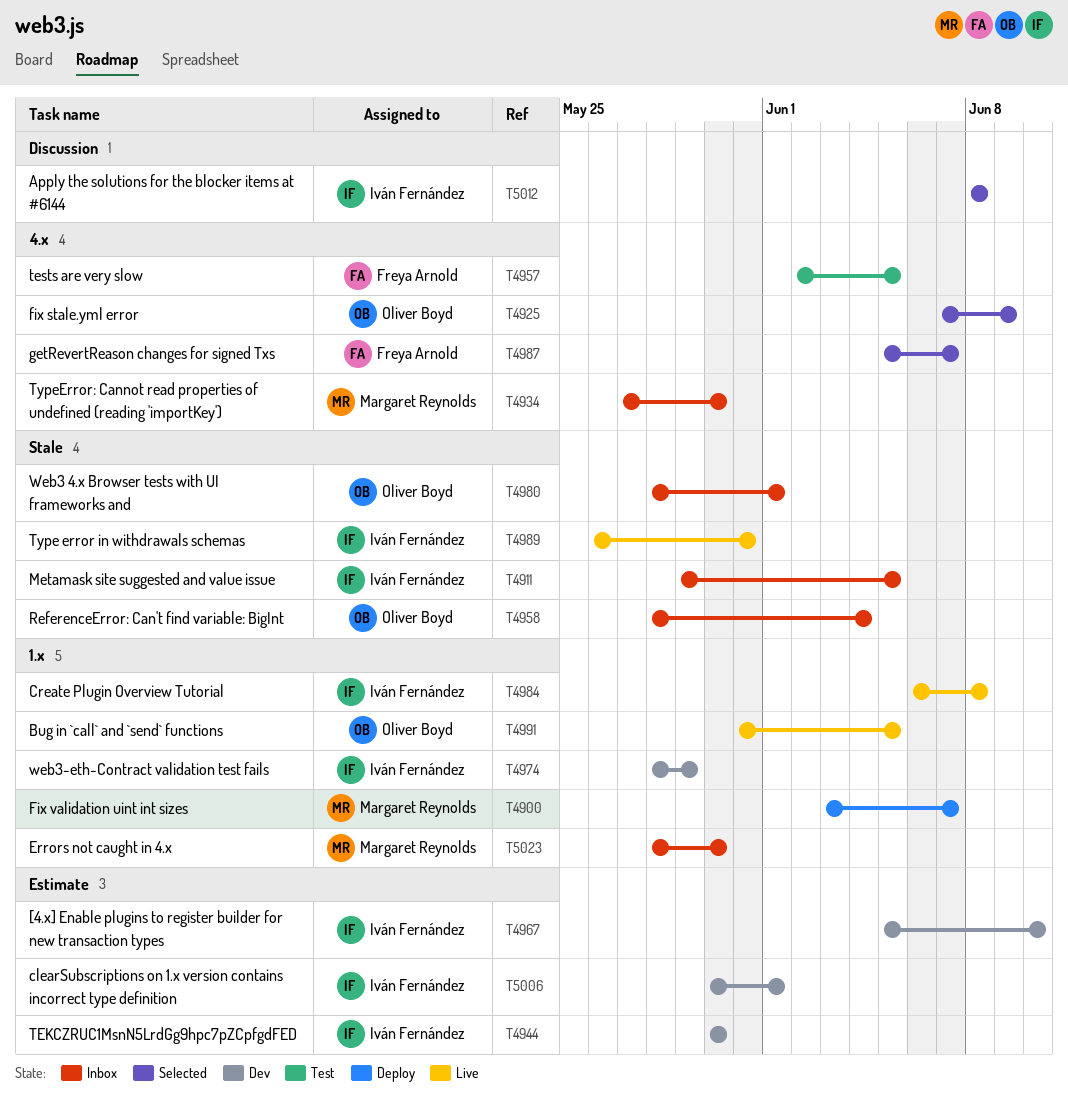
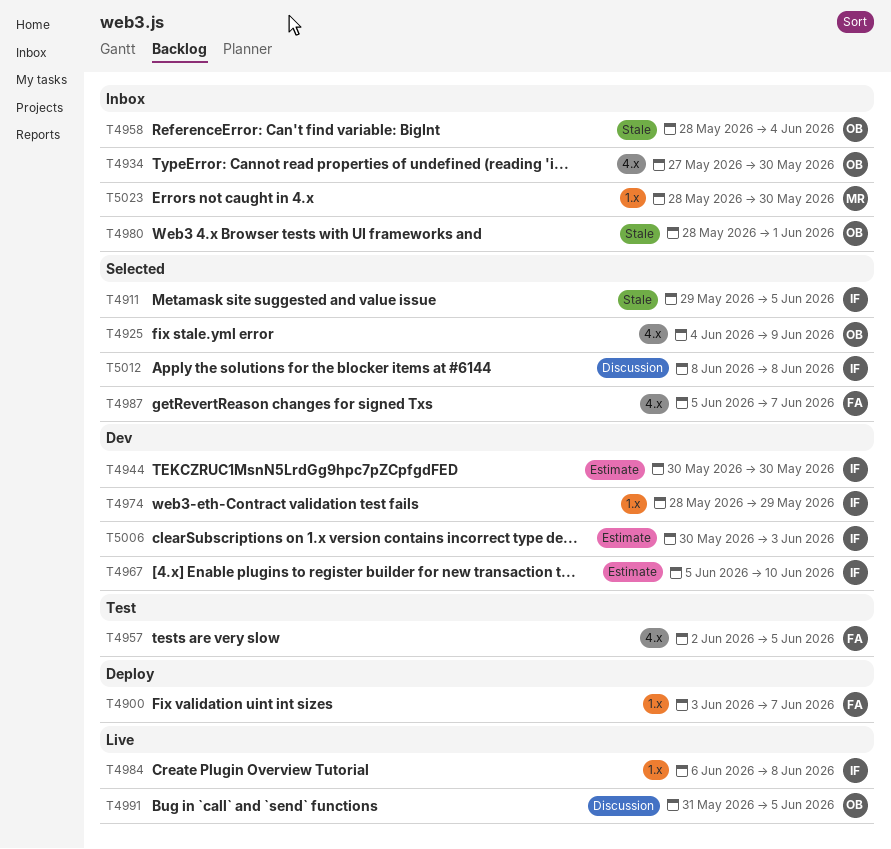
T4900, owner: Margaret Reynolds -> Freya Arnold
T4911, status: Inbox -> Selected
T4925, start: Jun 7 -> Jun 4
T4934, owner: Margaret Reynolds -> Oliver Boyd
T4989: present -> none
T4991, label: 1.x -> Discussion
T5006, due: Jun 1 -> Jun 3

